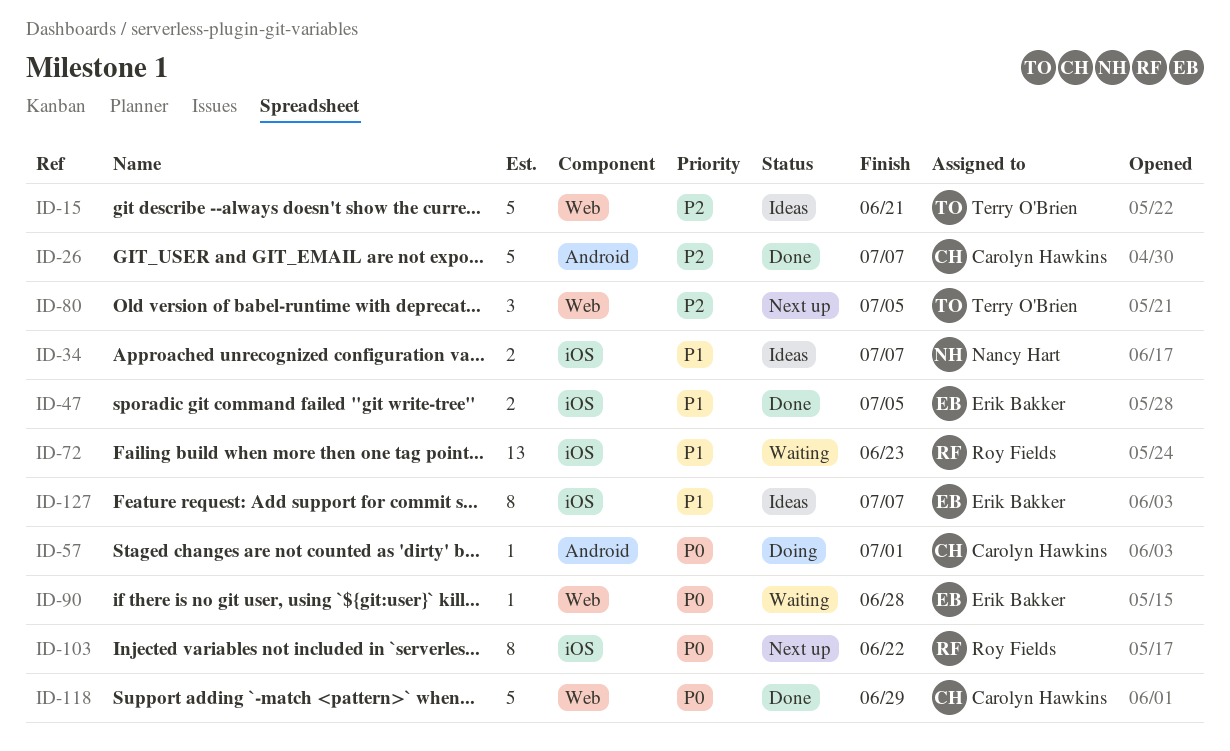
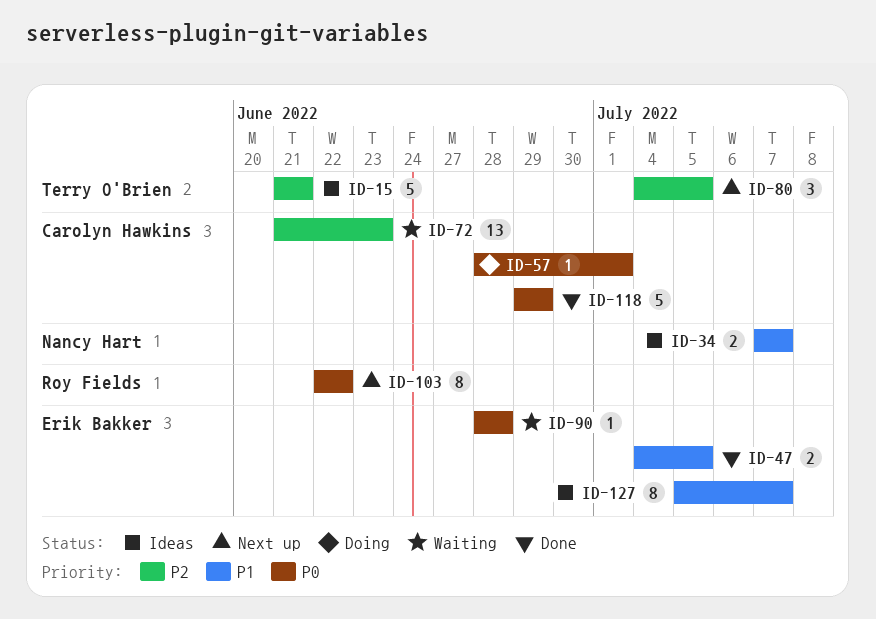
ID-26: present -> none
ID-72, owner: Roy Fields -> Carolyn Hawkins
ID-72, priority: P1 -> P2

